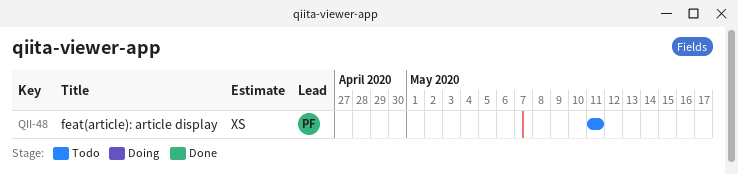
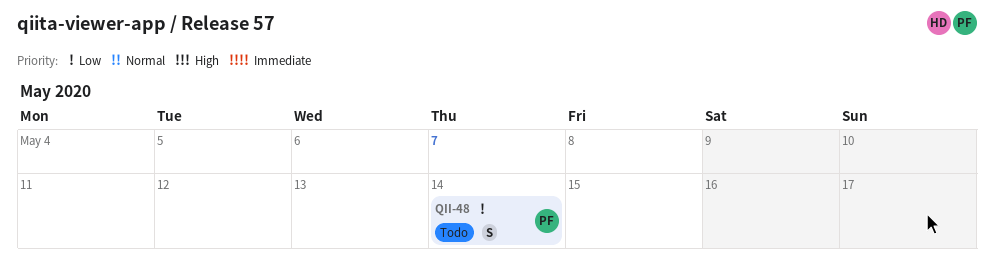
QII-48, estimate: XS -> S
QII-48, due: May 11 -> May 14

